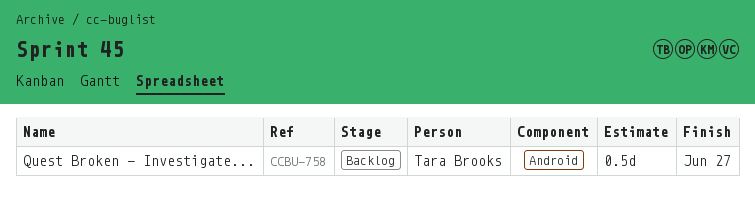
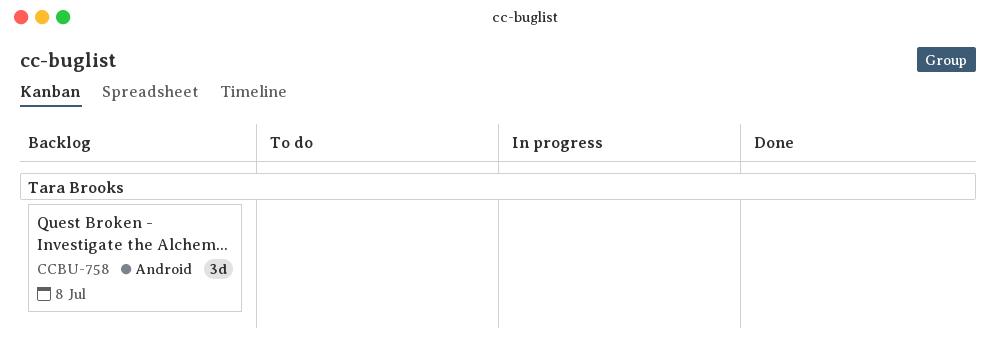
CCBU-758, estimate: 0.5d -> 3d
CCBU-758, due: Jun 27 -> Jul 8

